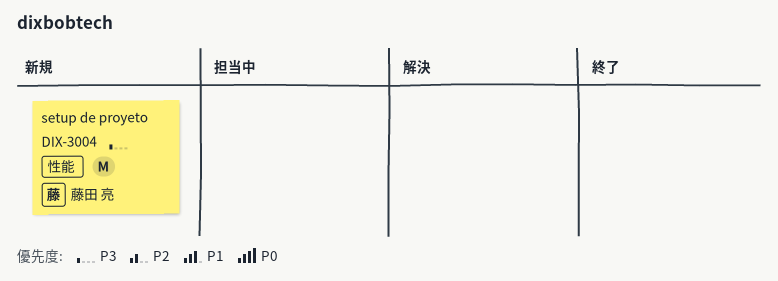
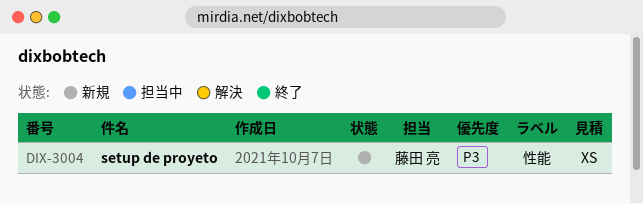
DIX-3004, estimate: M -> XS

